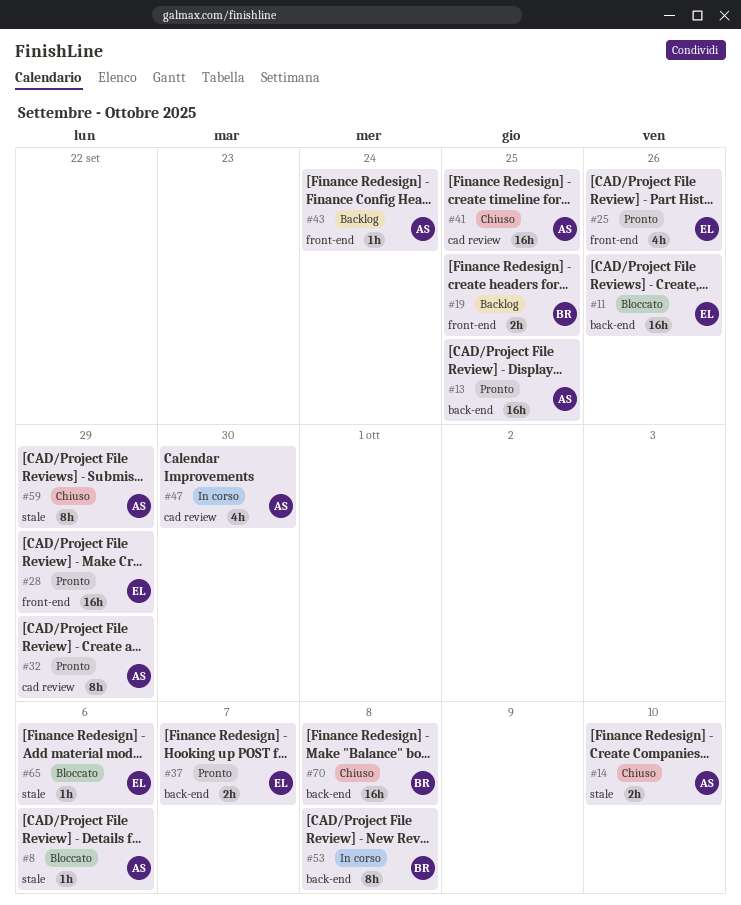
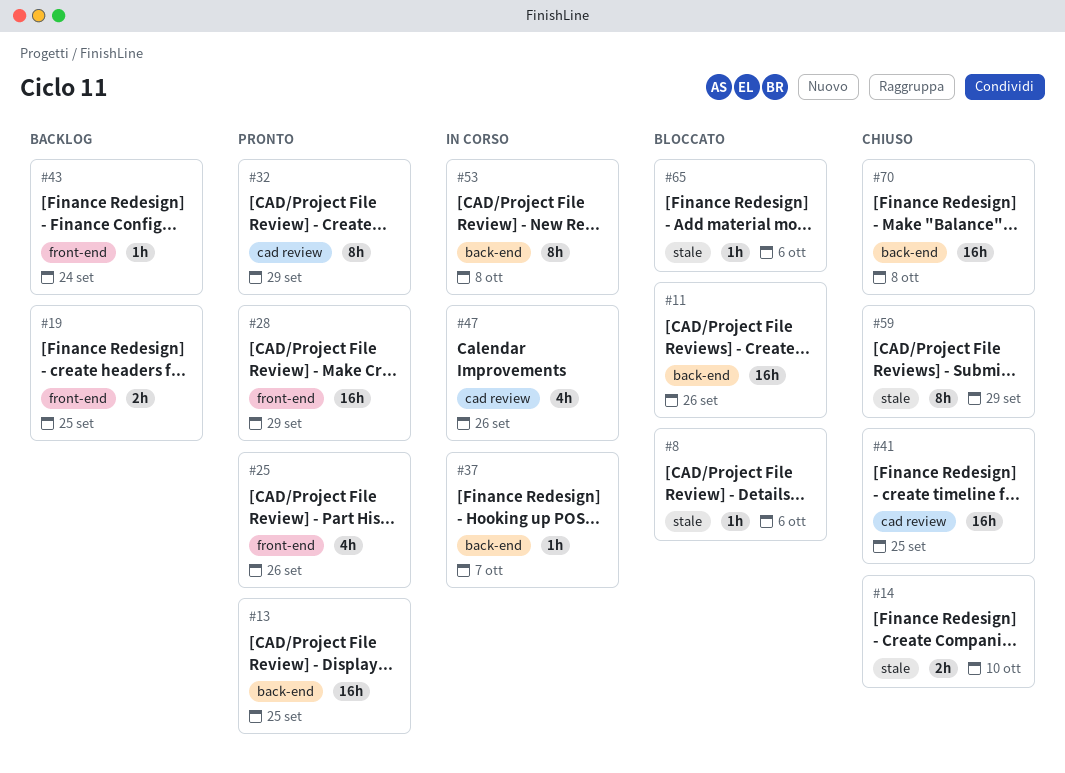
#37, status: Pronto -> In corso
#37, estimate: 2h -> 1h
#47, due: Sep 30 -> Sep 26

